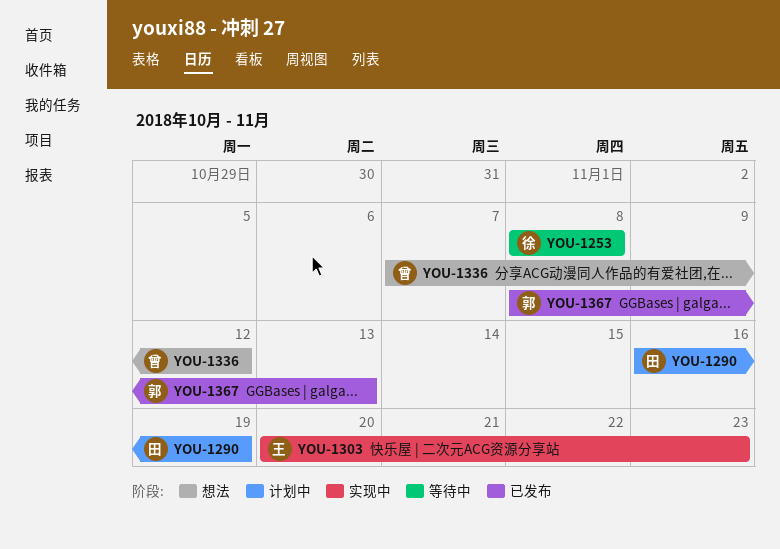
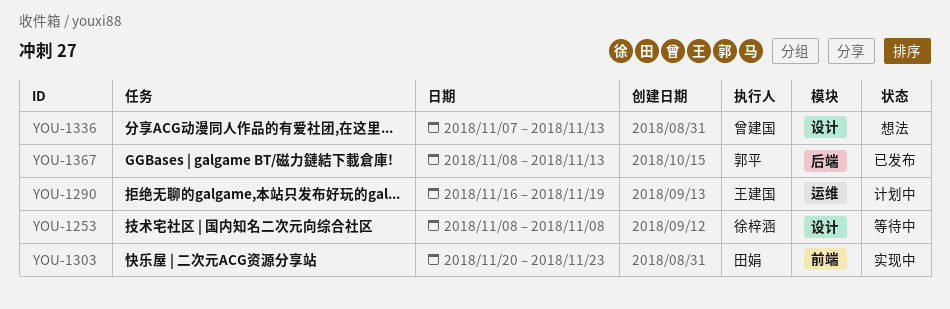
YOU-1290, owner: 田娟 -> 王建国
YOU-1303, owner: 王建国 -> 田娟
YOU-1336, due: Nov 12 -> Nov 13

